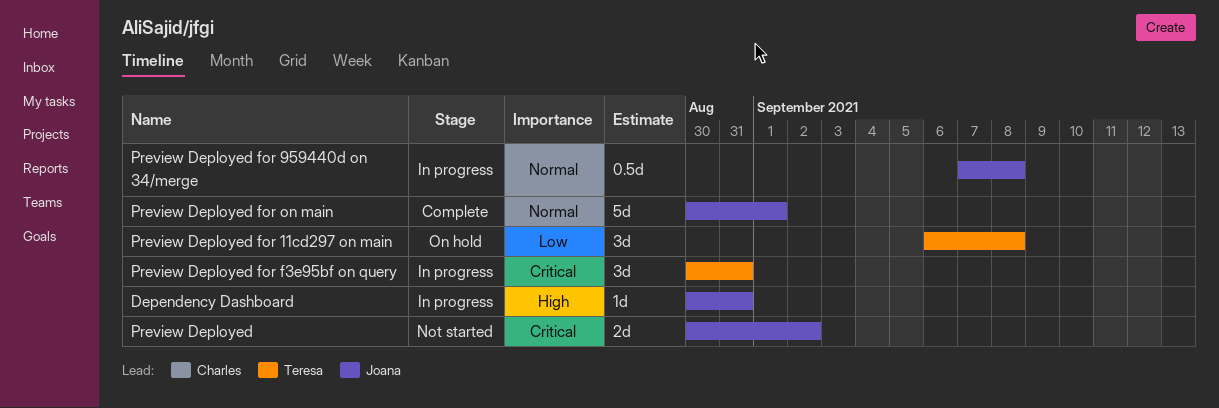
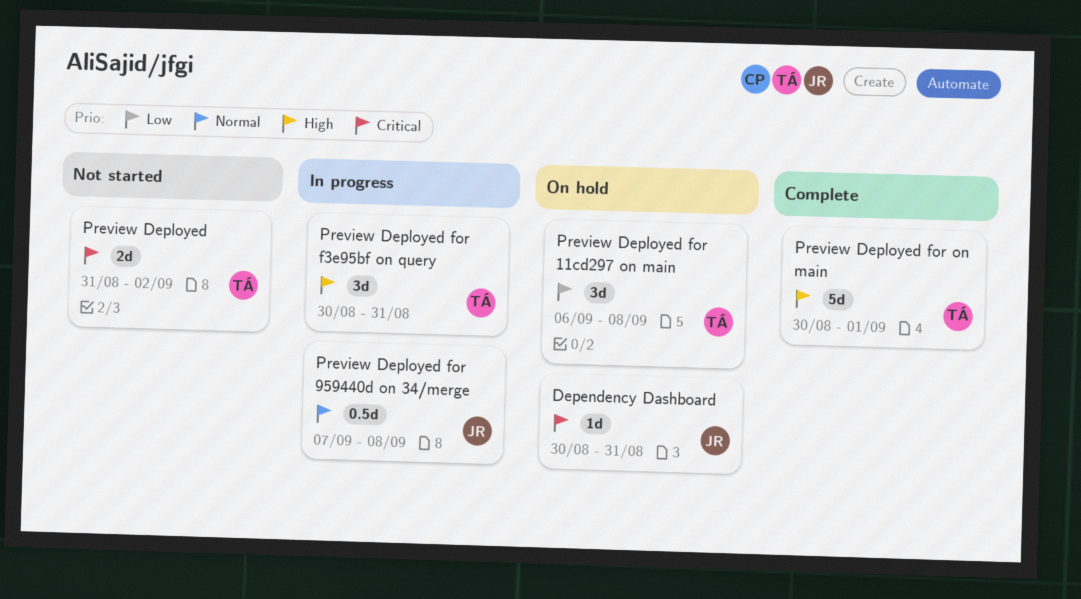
Dependency Dashboard, status: In progress -> On hold
Dependency Dashboard, priority: High -> Critical
Preview Deployed, owner: Joana -> Teresa
Preview Deployed, start: Aug 30 -> Aug 31
Preview Deployed for f3e95bf on query, priority: Critical -> High
Preview Deployed for on main, owner: Joana -> Teresa
Preview Deployed for on main, priority: Normal -> High

